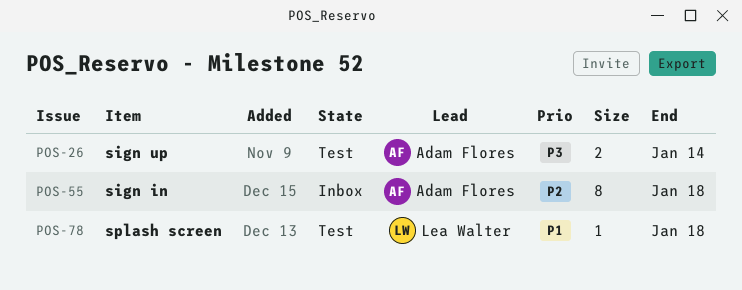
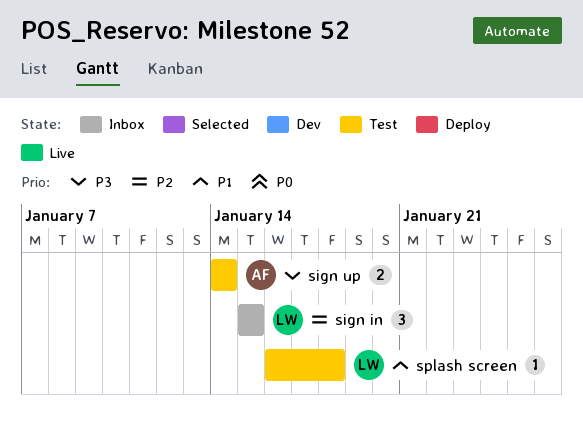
sign in, owner: Adam Flores -> Lea Walter
sign in, estimate: 8 -> 3
sign in, due: Jan 18 -> Jan 15

